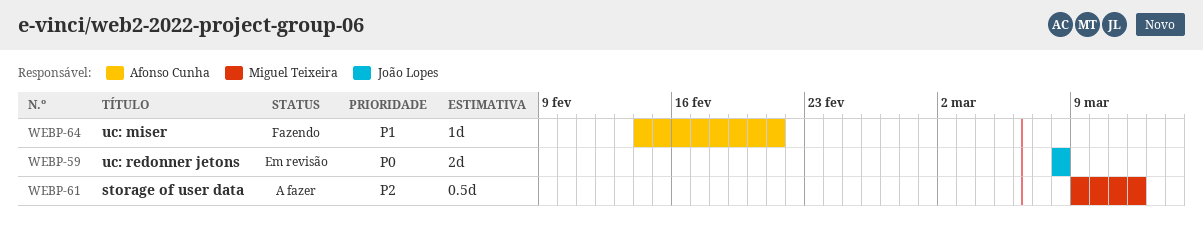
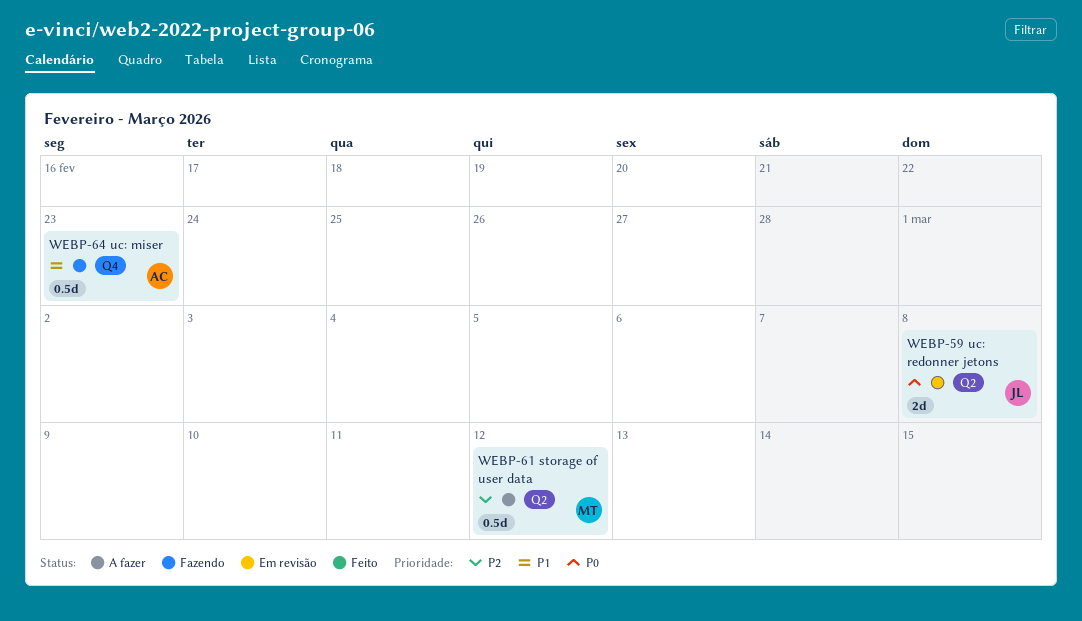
WEBP-64, estimate: 1d -> 0.5d
WEBP-64, due: Feb 21 -> Feb 23

